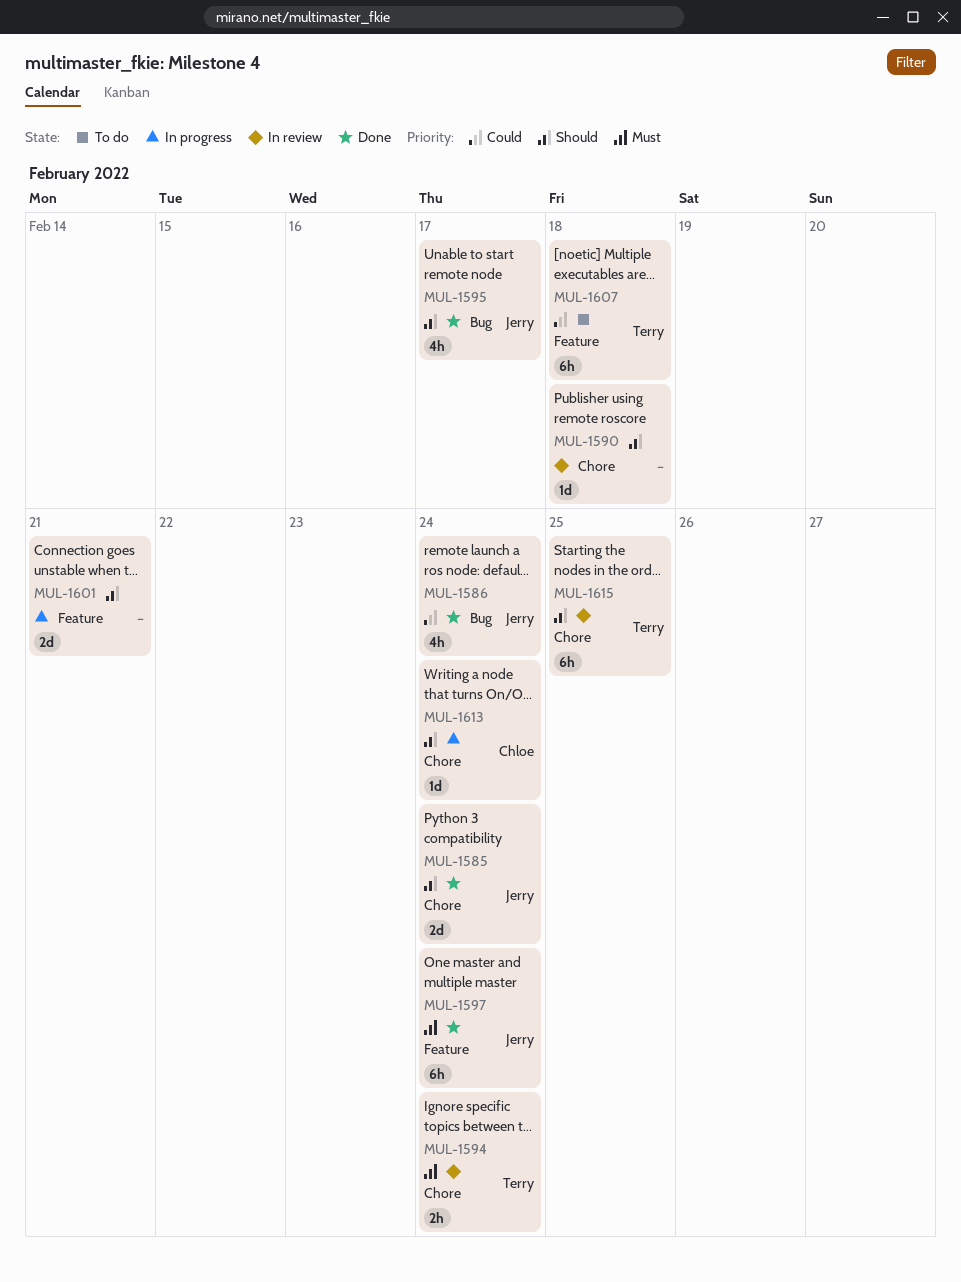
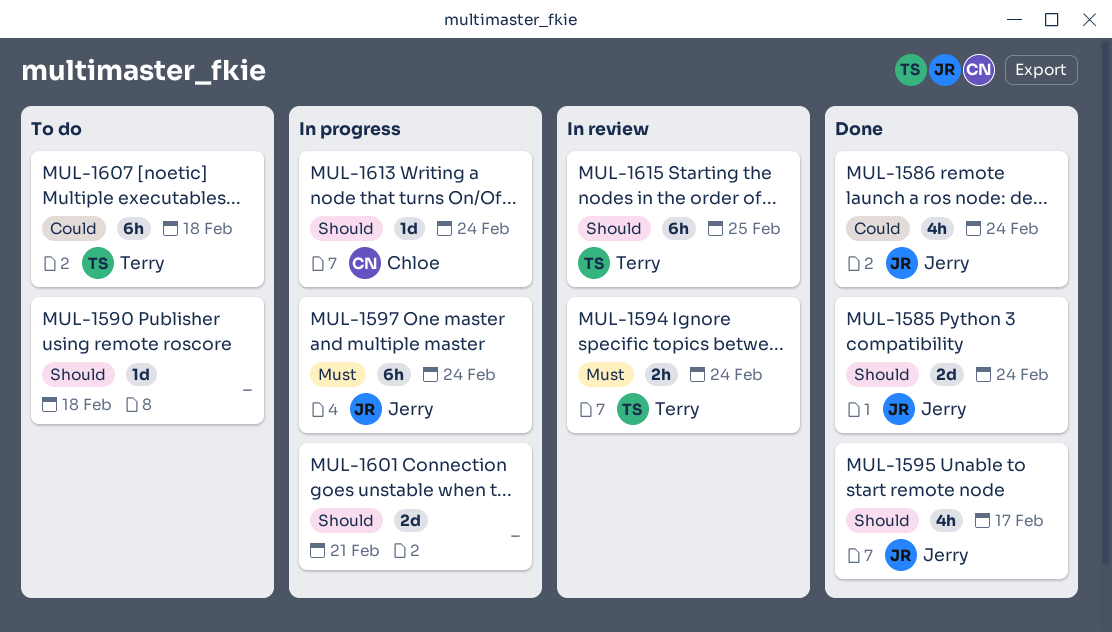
MUL-1590, status: In review -> To do
MUL-1597, status: Done -> In progress

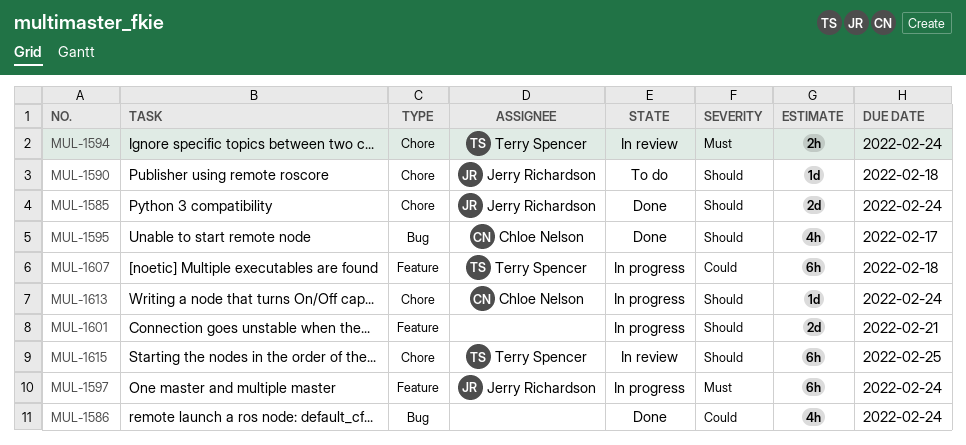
MUL-1586, owner: Jerry Richardson -> none
MUL-1590, owner: none -> Jerry Richardson
MUL-1595, owner: Jerry Richardson -> Chloe Nelson
MUL-1607, status: To do -> In progress

